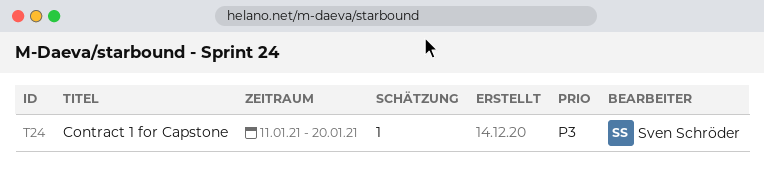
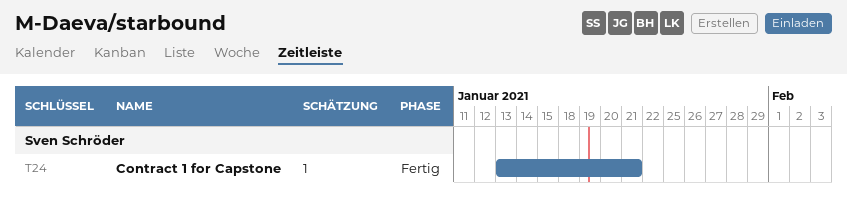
T24, start: Jan 11 -> Jan 13
T24, due: Jan 20 -> Jan 21

